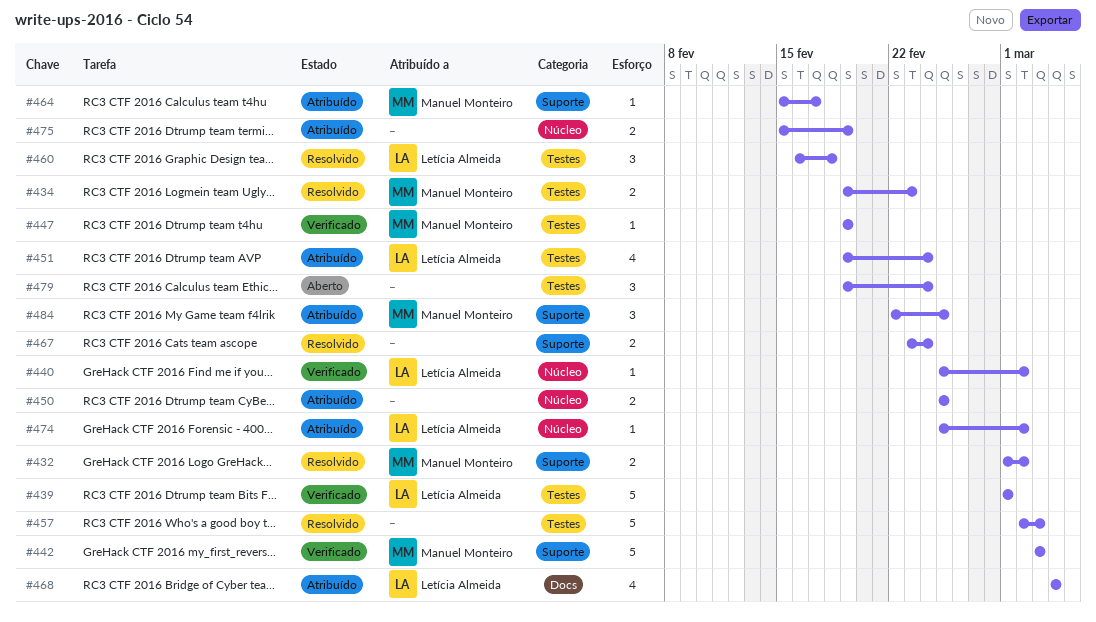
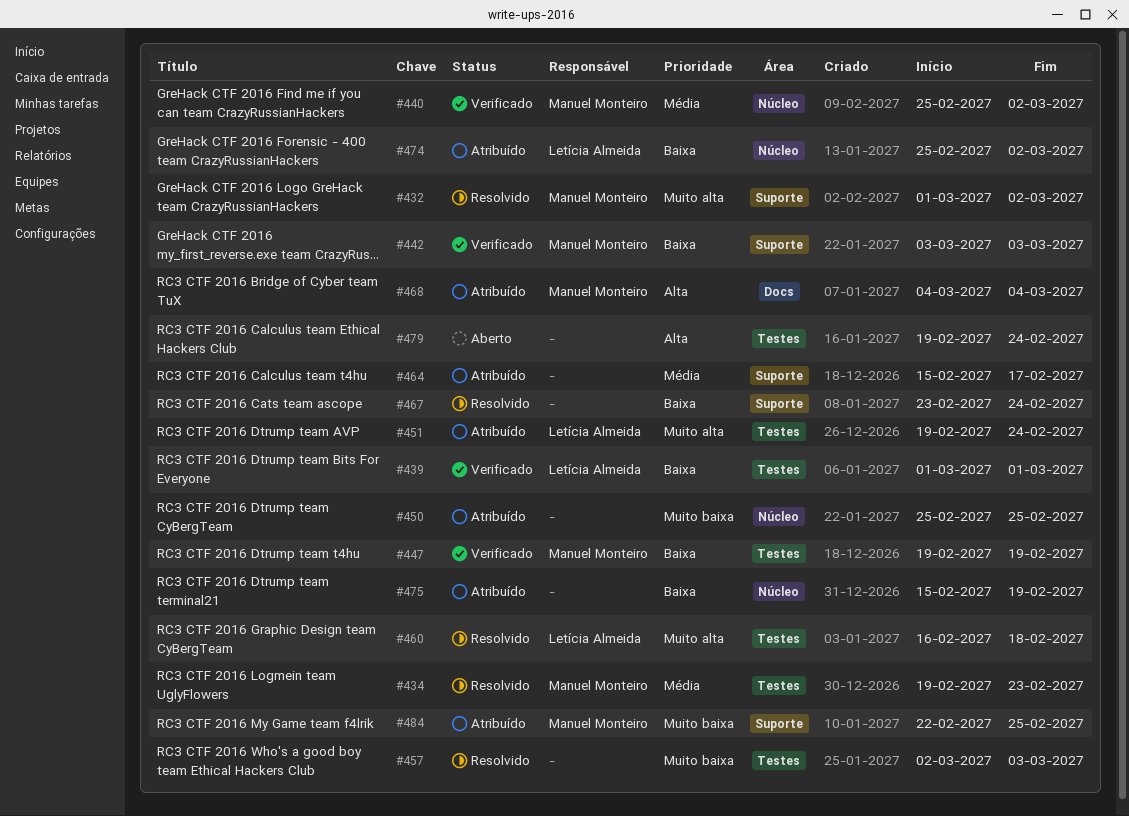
#440, owner: Letícia Almeida -> Manuel Monteiro
#464, owner: Manuel Monteiro -> none
#468, owner: Letícia Almeida -> Manuel Monteiro

